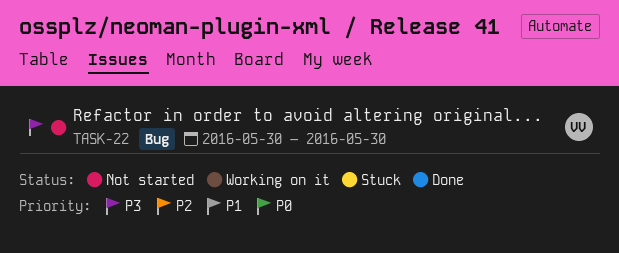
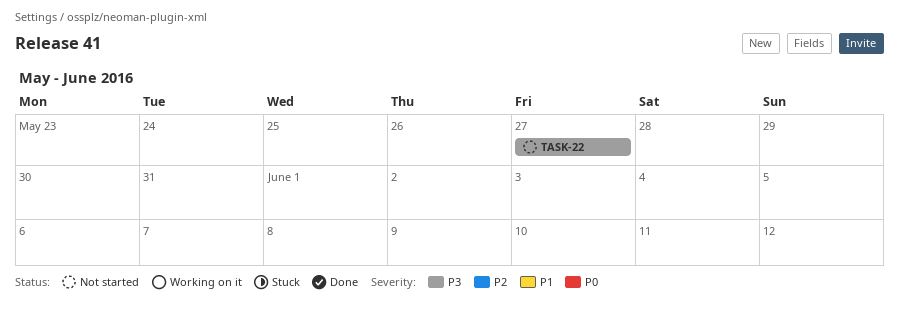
TASK-22, start: May 30 -> May 27
TASK-22, due: May 30 -> May 27

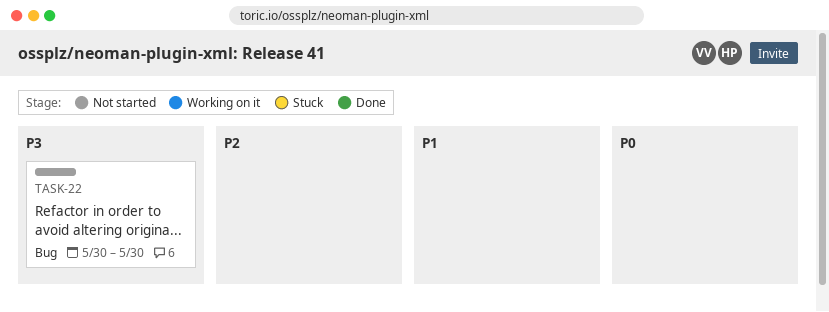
TASK-22, start: May 27 -> May 30
TASK-22, due: May 27 -> May 30

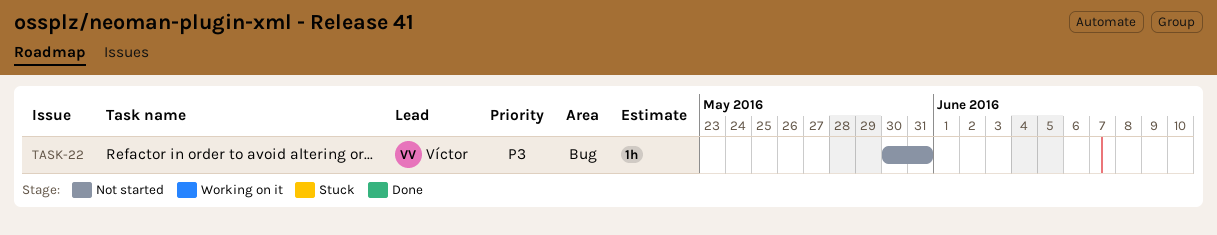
TASK-22, due: May 30 -> May 31

